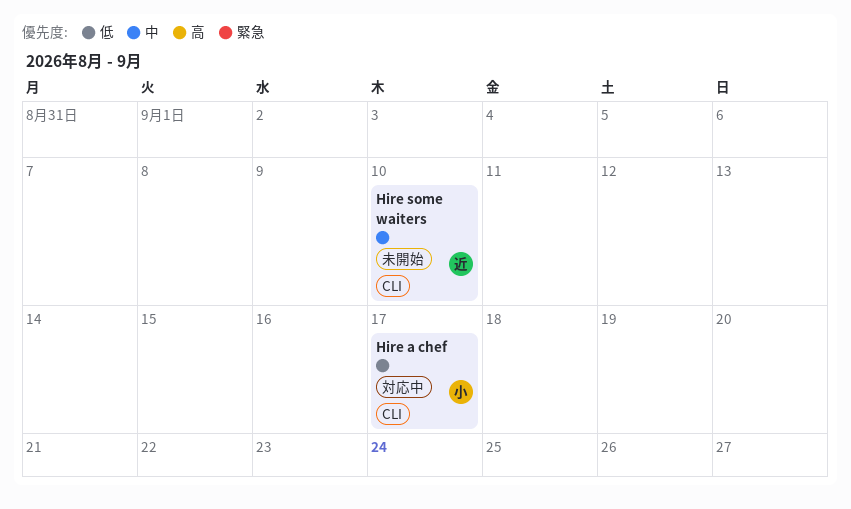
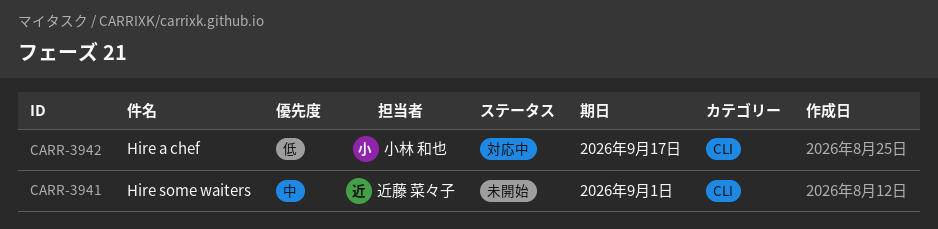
Hire some waiters, due: Sep 10 -> Sep 1

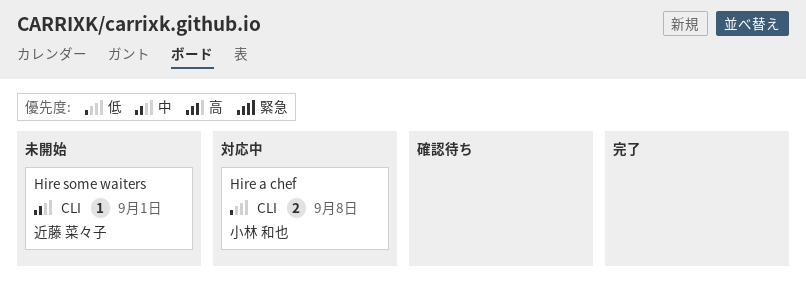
Hire a chef, due: Sep 17 -> Sep 8

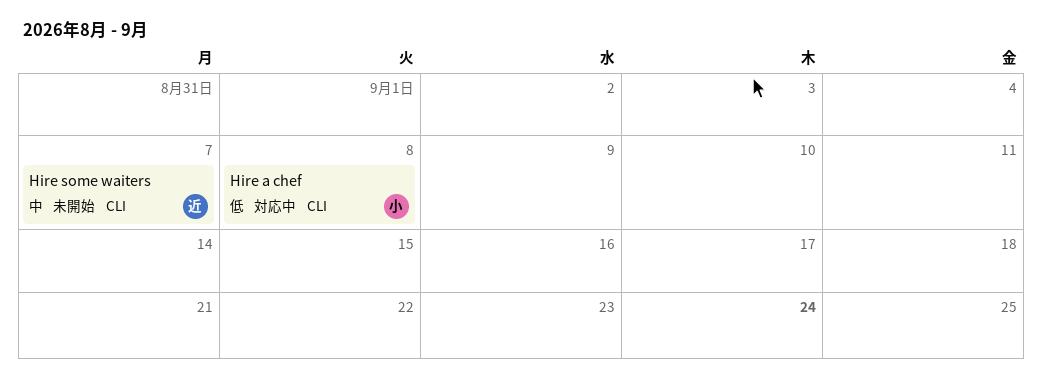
Hire some waiters, due: Sep 1 -> Sep 7

